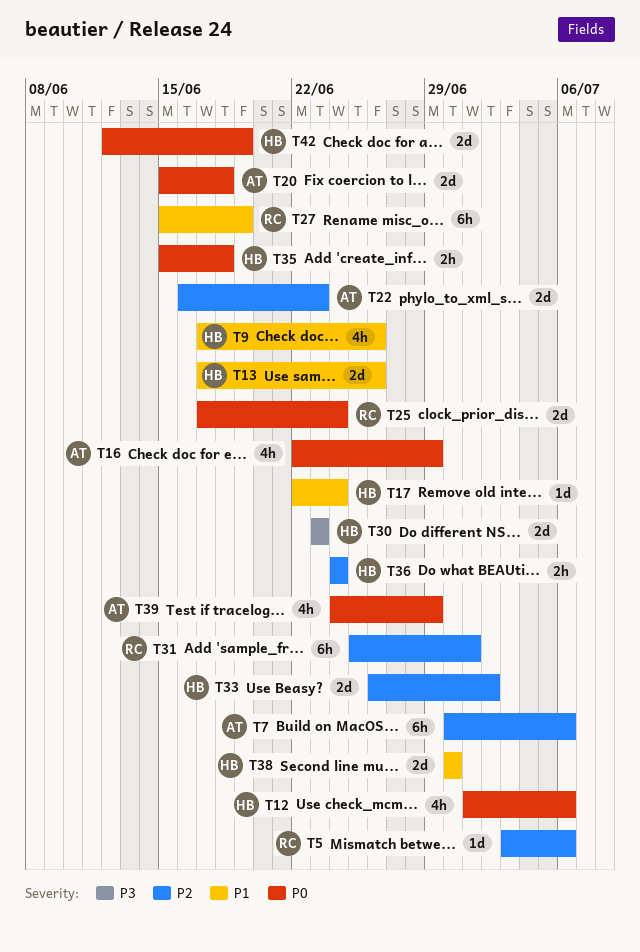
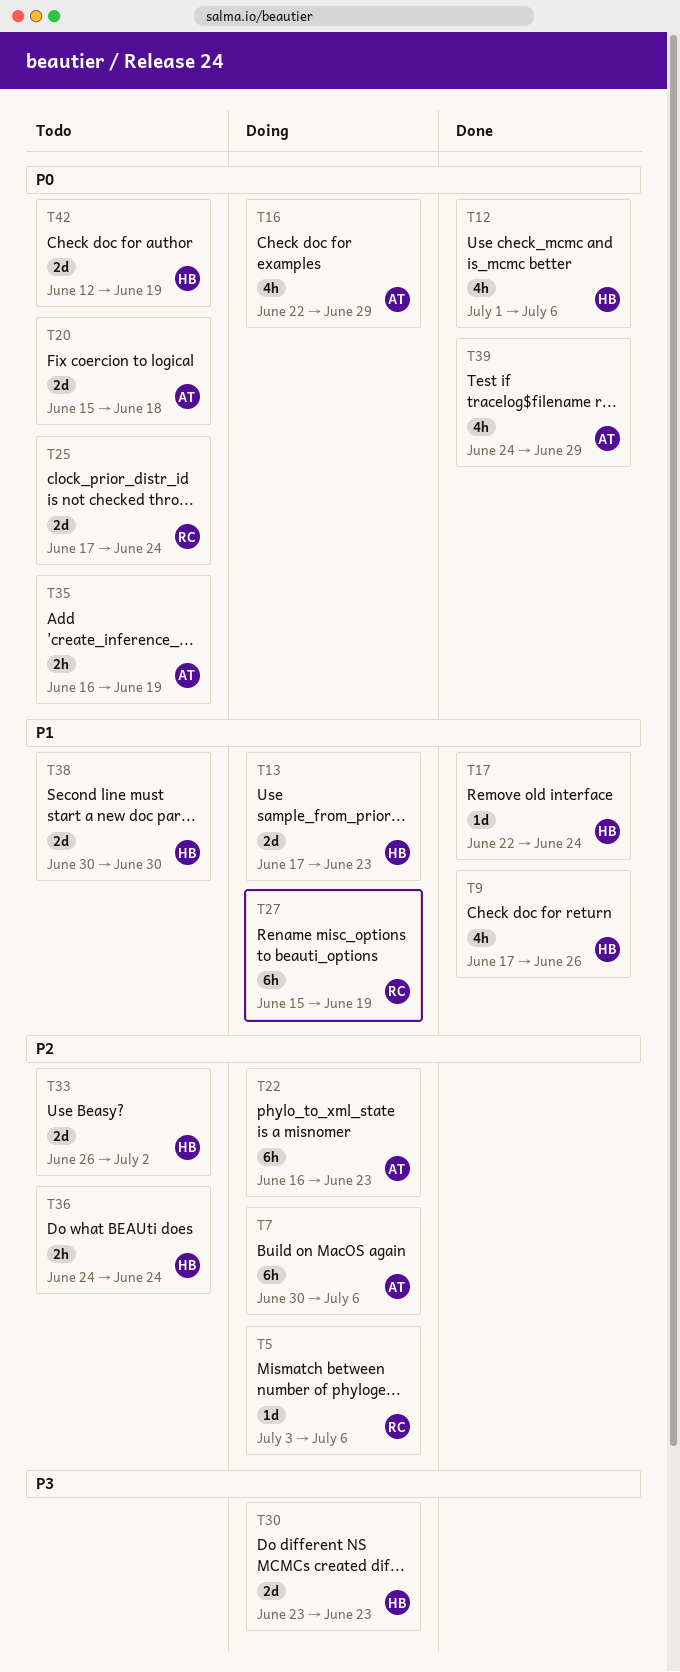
T13, due: Jun 26 -> Jun 23
T22, estimate: 2d -> 6h
T31: present -> none
T35, owner: HB -> AT
T35, start: Jun 15 -> Jun 16
T35, due: Jun 18 -> Jun 19

